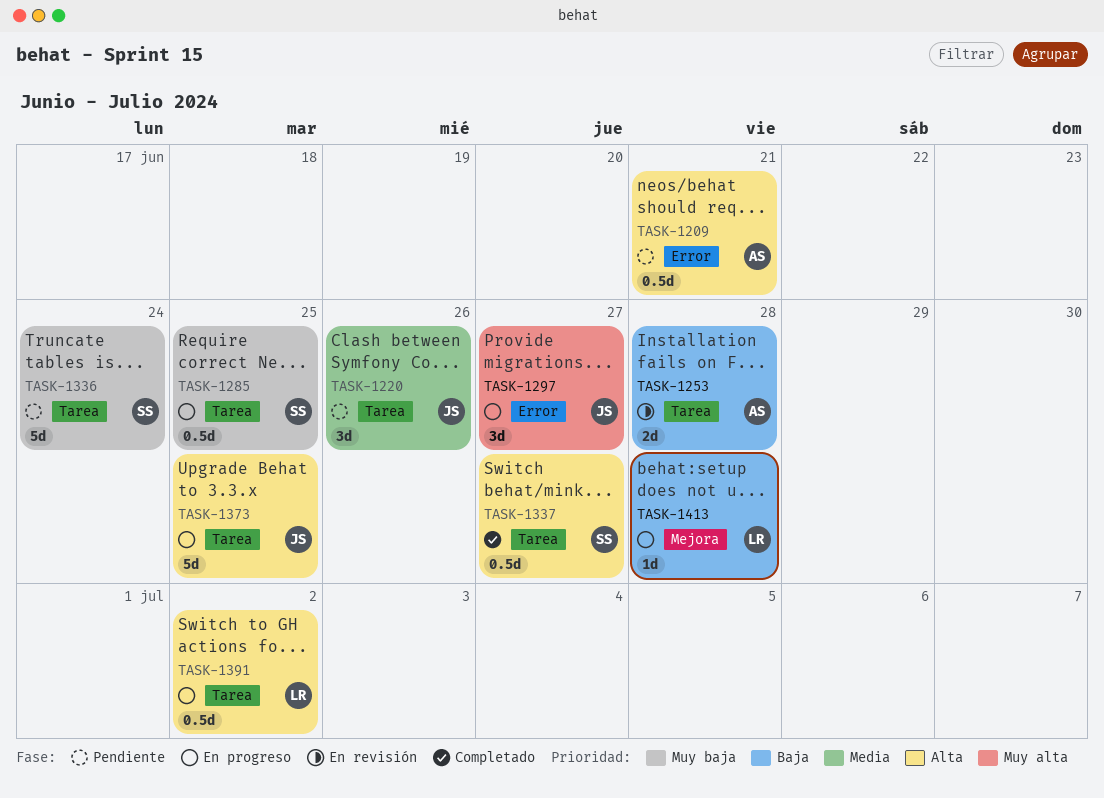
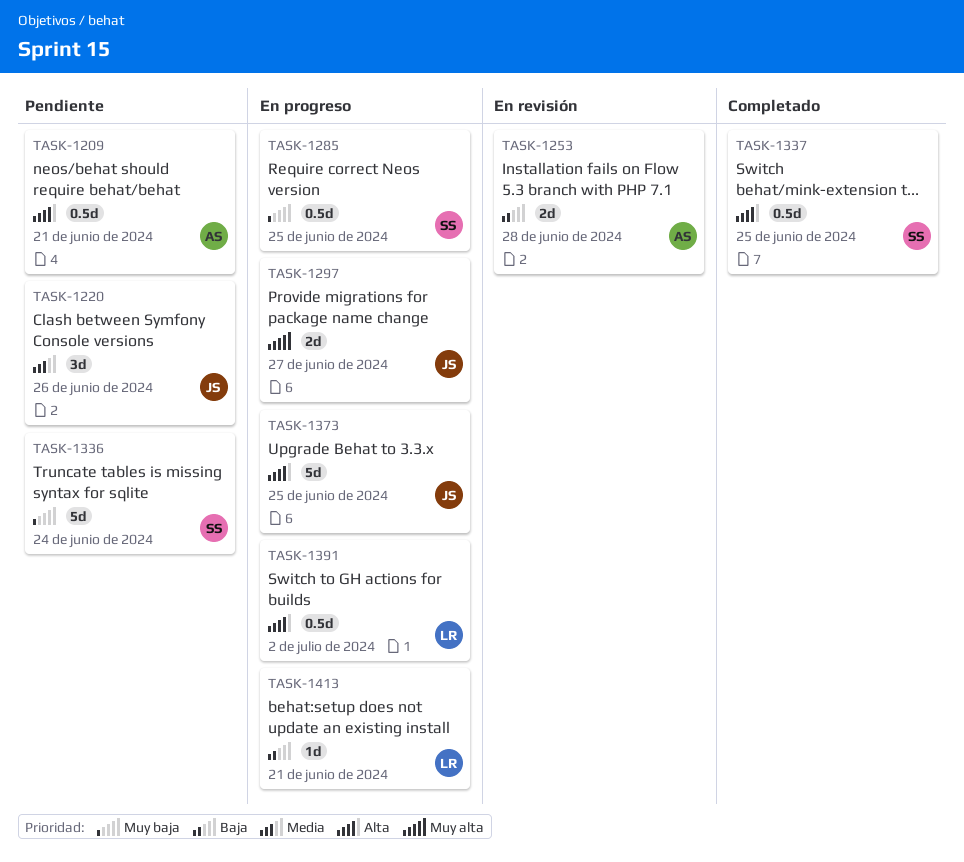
TASK-1297, estimate: 3d -> 2d
TASK-1337, due: Jun 27 -> Jun 25
TASK-1413, due: Jun 28 -> Jun 21

